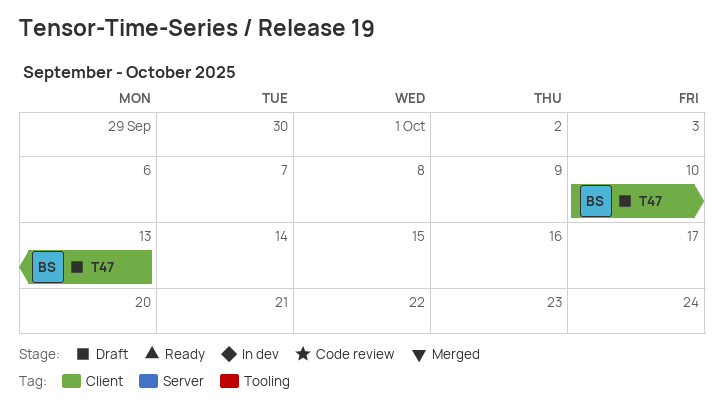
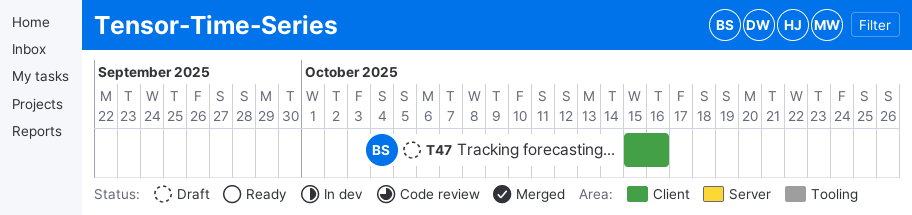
T47, start: Oct 10 -> Oct 15
T47, due: Oct 13 -> Oct 16

